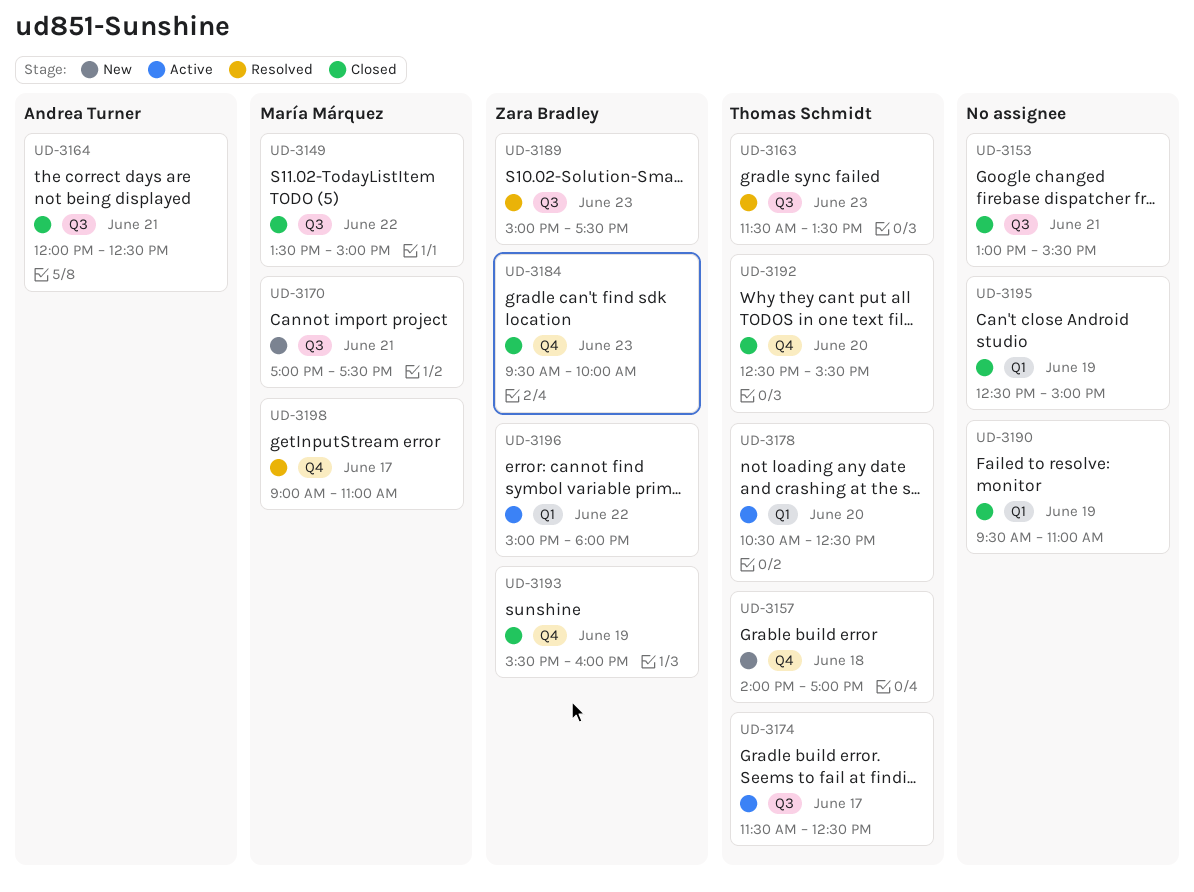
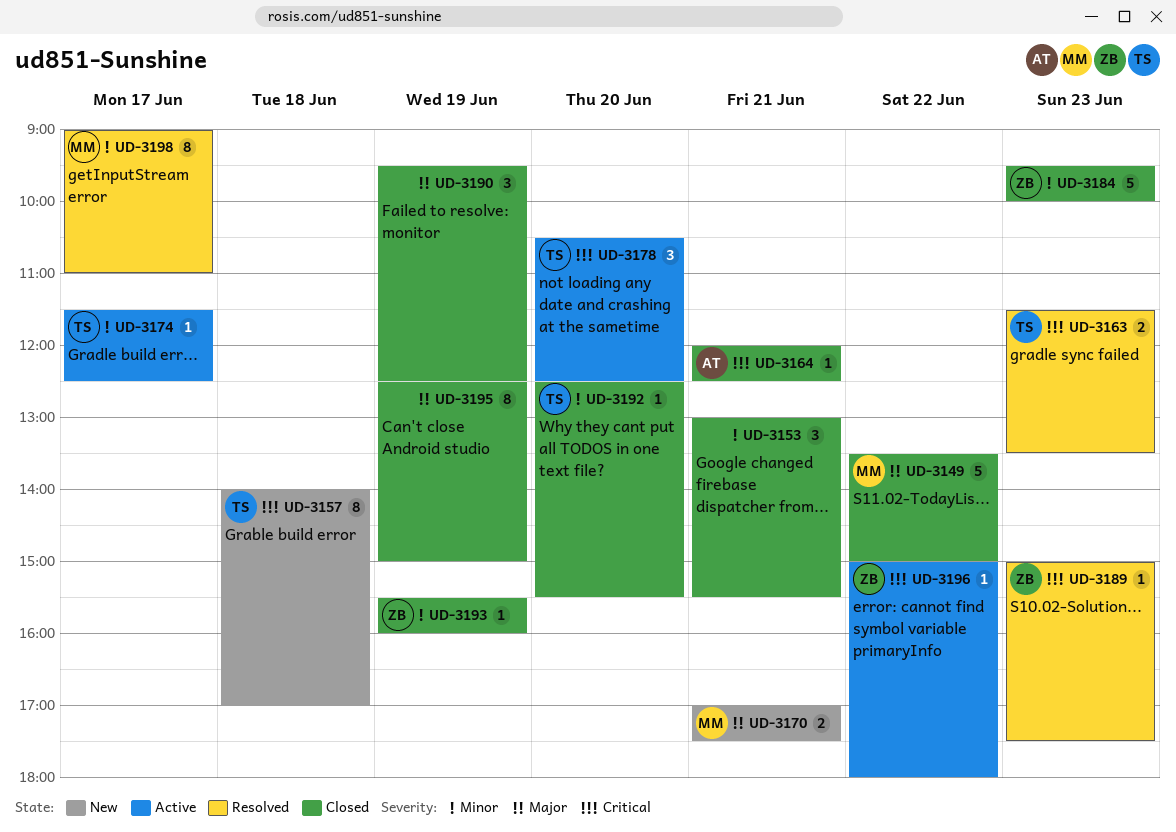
UD-3190, ends: 11:00 -> 12:30

